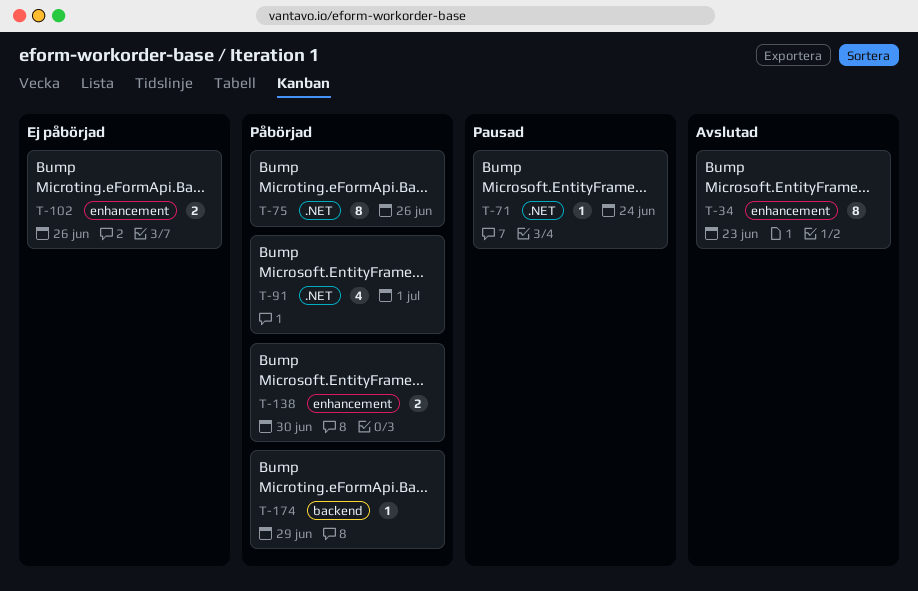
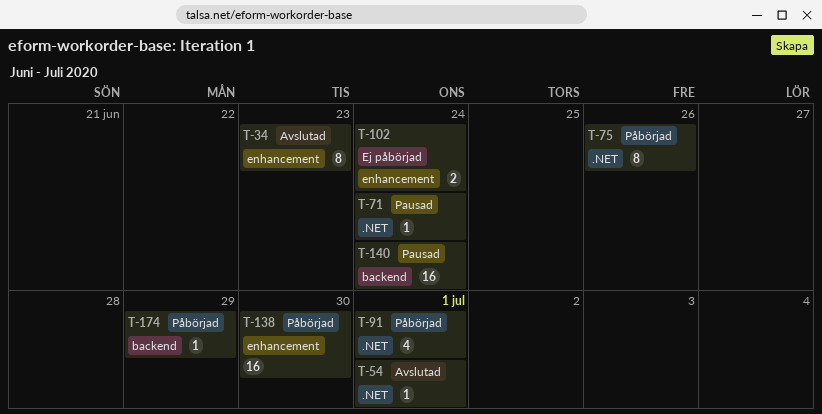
T-54: none -> present
T-102, due: Jun 26 -> Jun 24
T-138, estimate: 2 -> 16
T-140: none -> present

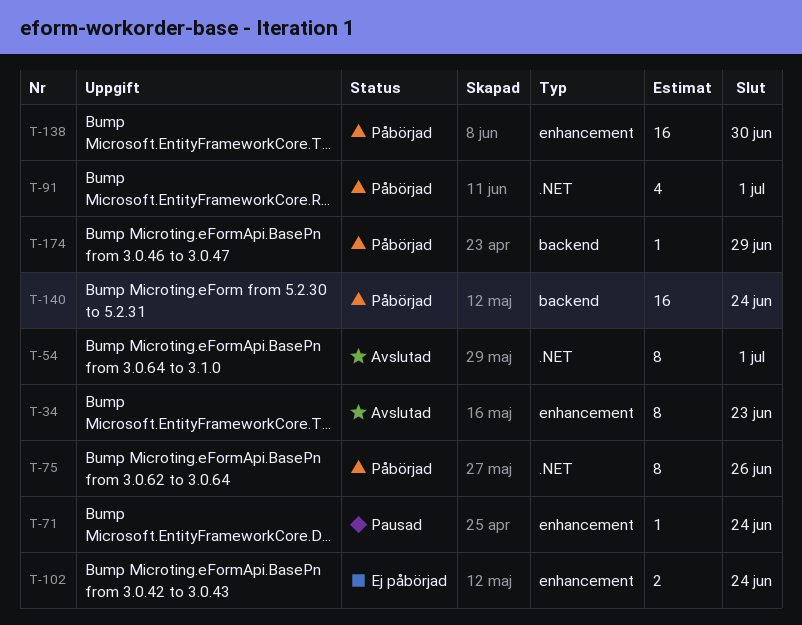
T-54, estimate: 1 -> 8
T-71, label: .NET -> enhancement
T-140, status: Pausad -> Påbörjad

